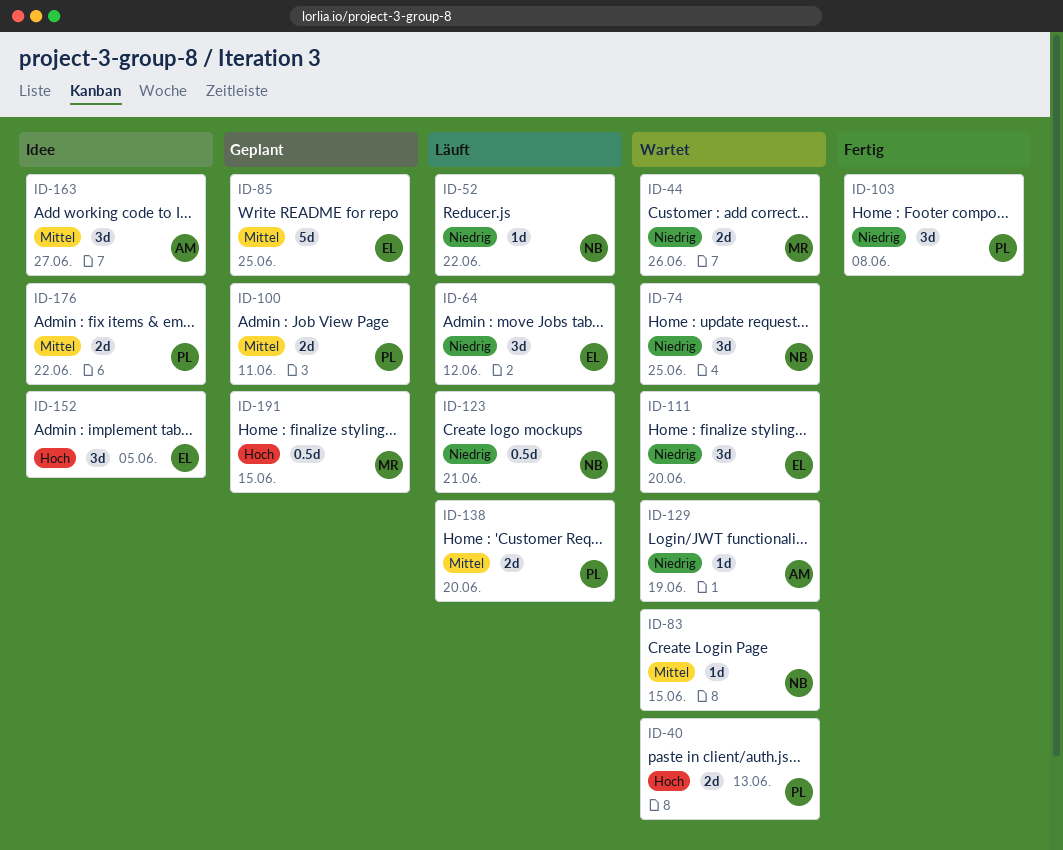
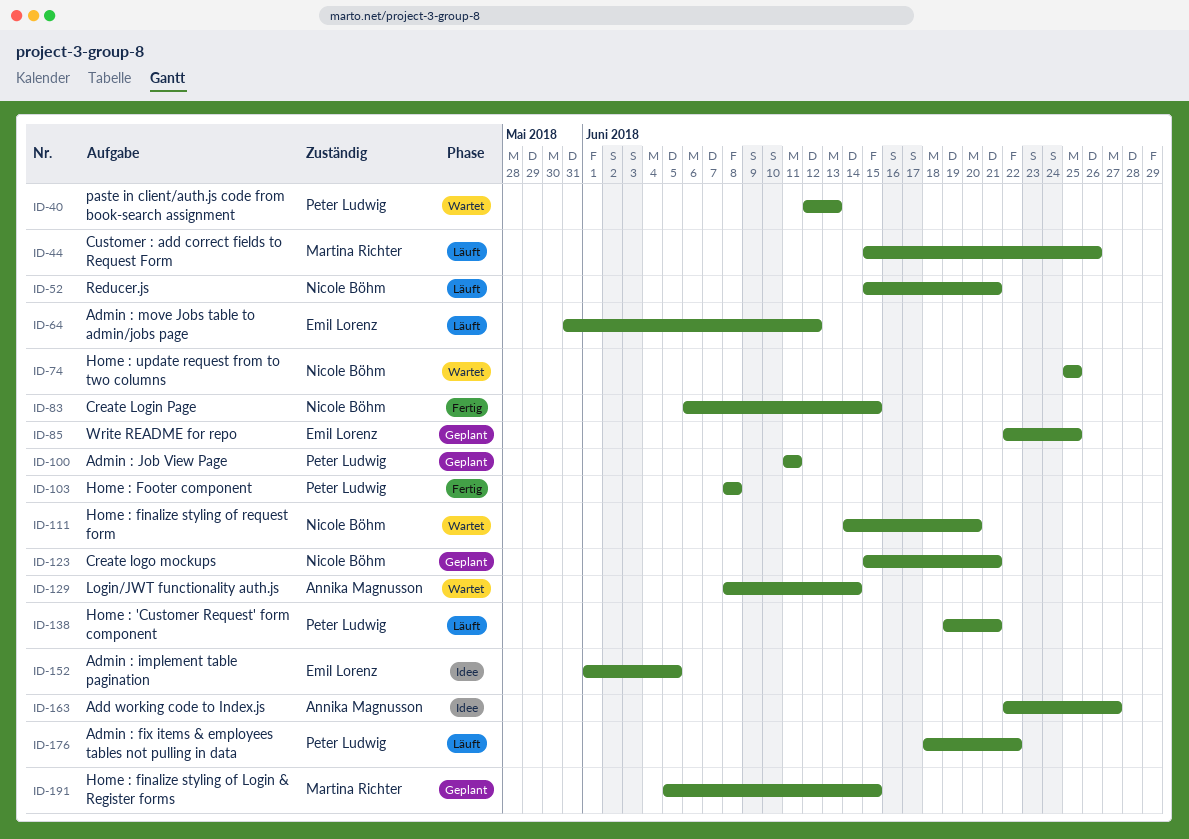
ID-44, status: Wartet -> Läuft
ID-52, due: Jun 22 -> Jun 21
ID-83, status: Wartet -> Fertig
ID-111, owner: Emil Lorenz -> Nicole Böhm
ID-123, status: Läuft -> Geplant
ID-129, due: Jun 19 -> Jun 14
ID-138, due: Jun 20 -> Jun 21
ID-176, status: Idee -> Läuft

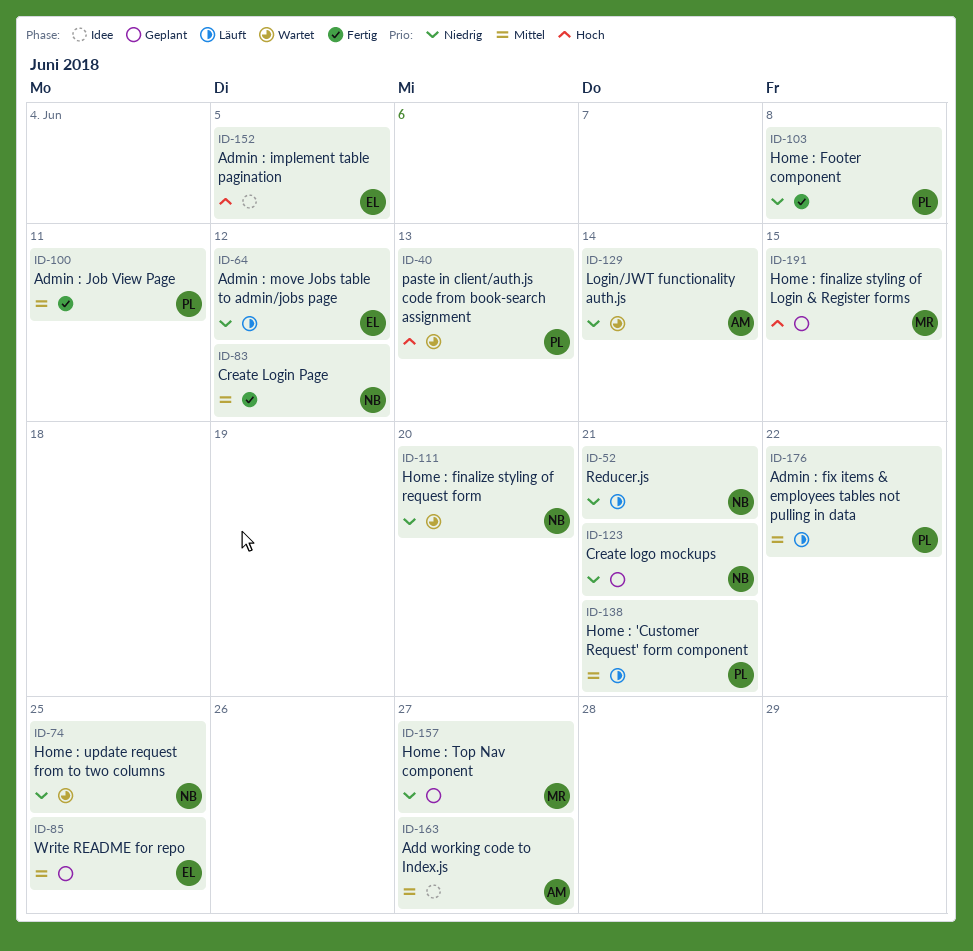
ID-44: present -> none
ID-83, due: Jun 15 -> Jun 12
ID-100, status: Geplant -> Fertig
ID-157: none -> present

